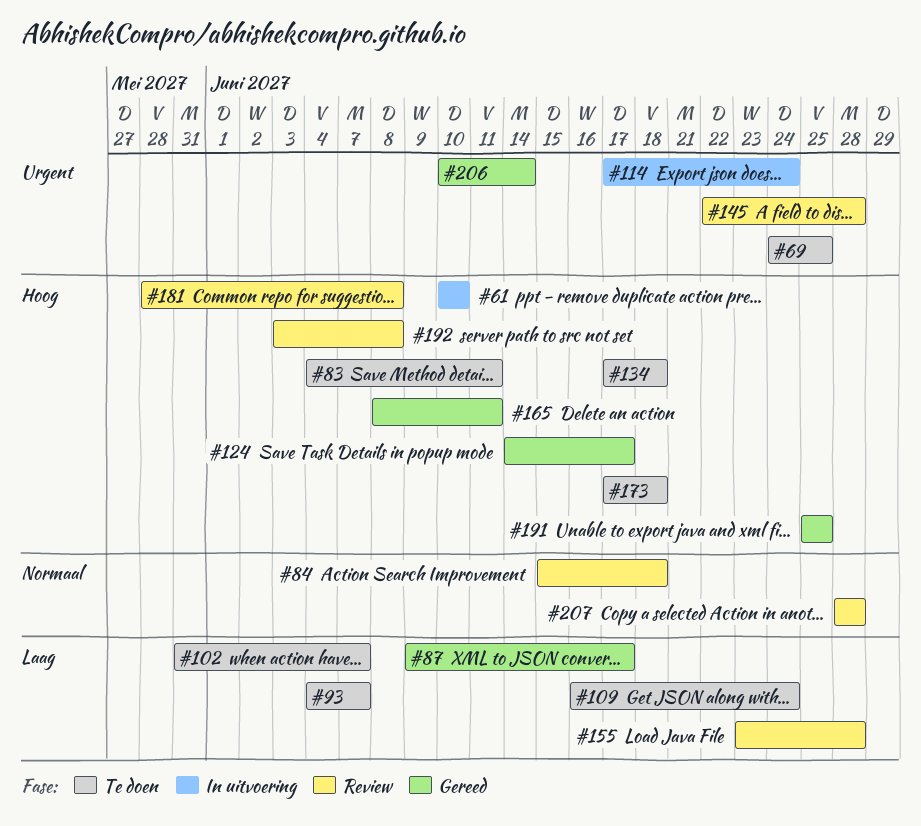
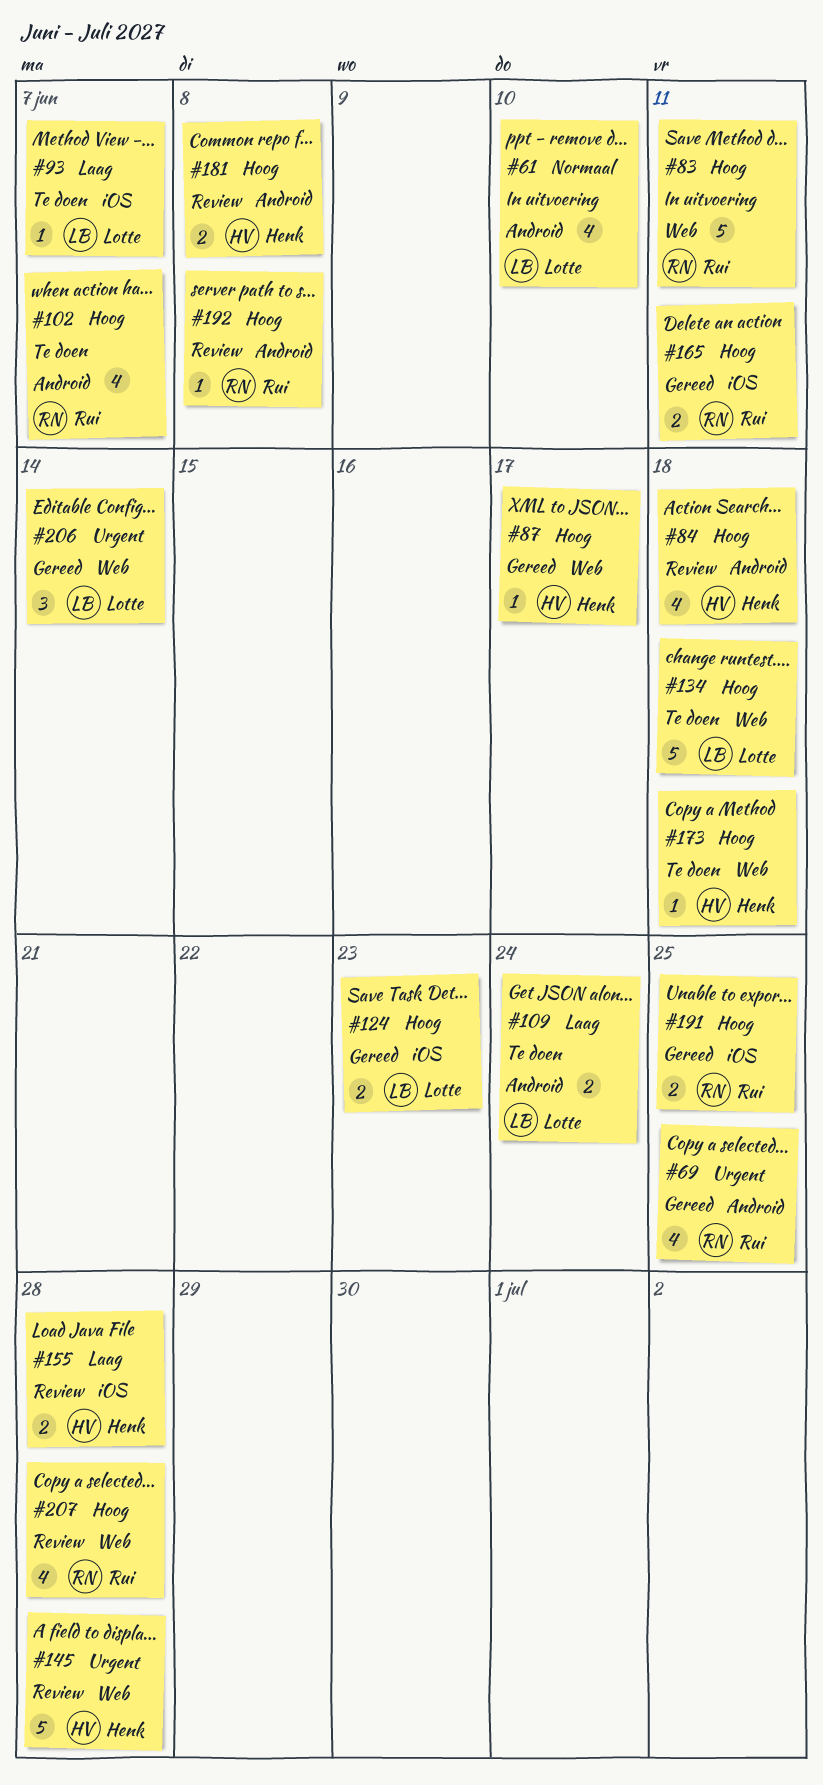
#61, priority: Hoog -> Normaal
#69, status: Te doen -> Gereed
#83, status: Te doen -> In uitvoering
#84, priority: Normaal -> Hoog
#87, priority: Laag -> Hoog
#102, priority: Laag -> Hoog
#114: present -> none
#124, due: Jun 17 -> Jun 23
#207, priority: Normaal -> Hoog

